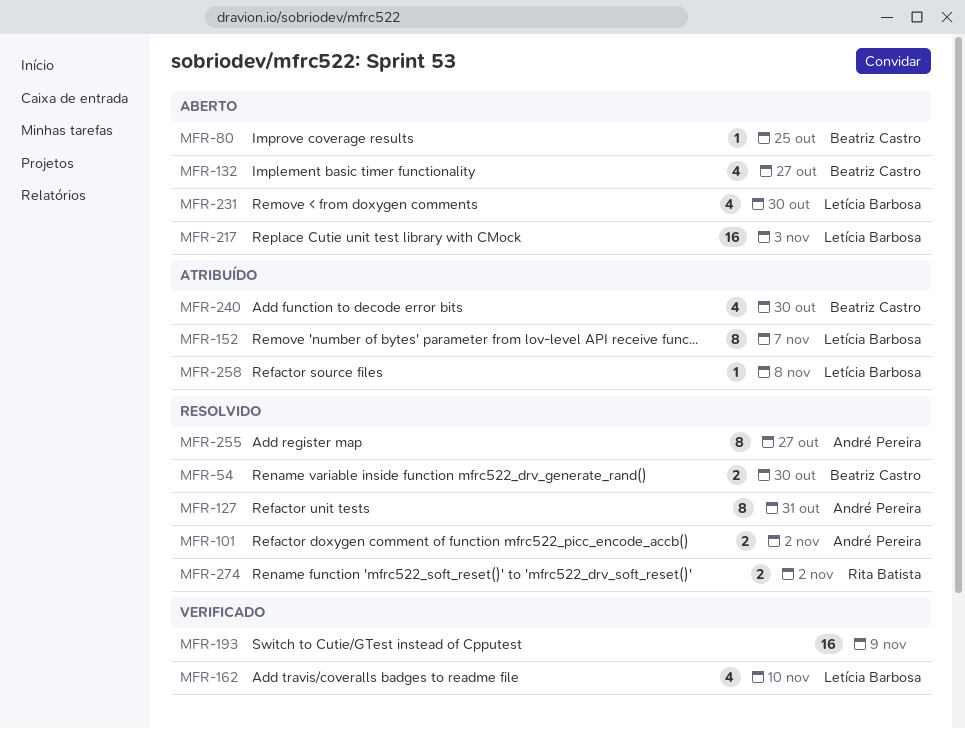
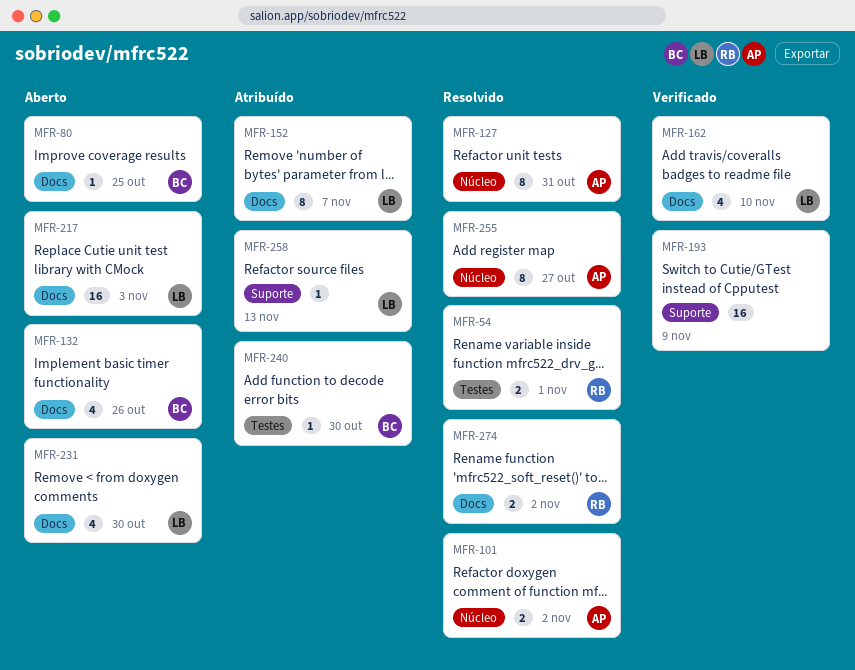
MFR-54, owner: Beatriz Castro -> Rita Batista
MFR-54, due: Oct 30 -> Nov 1
MFR-132, due: Oct 27 -> Oct 26
MFR-240, estimate: 4 -> 1
MFR-258, due: Nov 8 -> Nov 13

